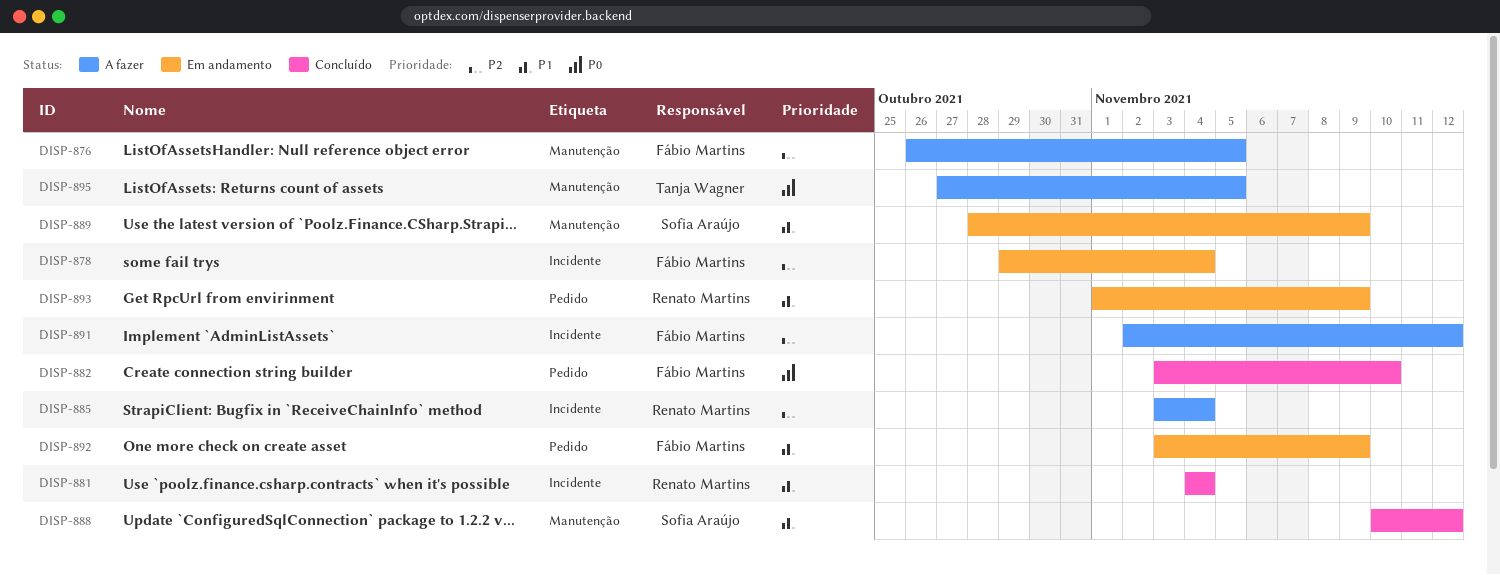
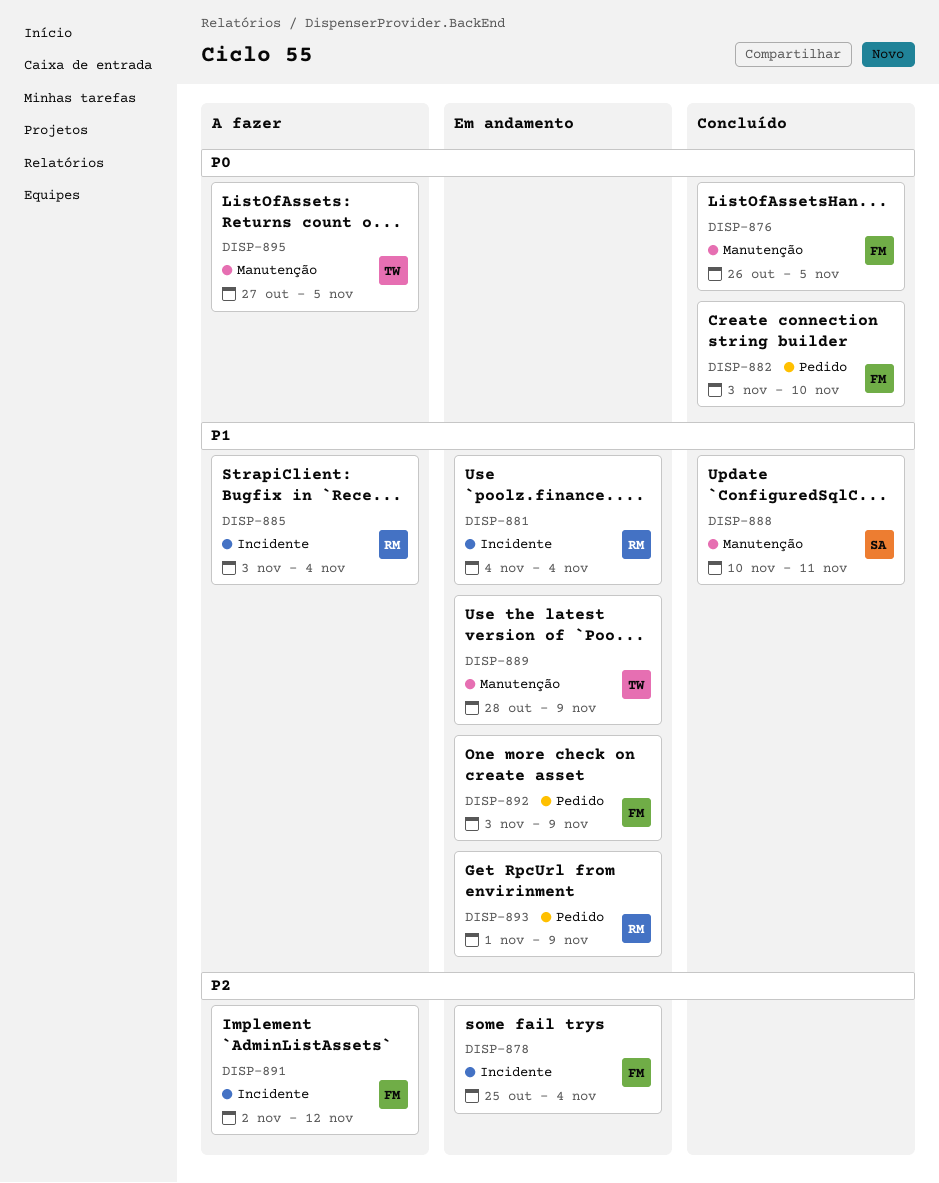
DISP-876, status: A fazer -> Concluído
DISP-876, priority: P2 -> P0
DISP-878, start: Oct 29 -> Oct 25
DISP-881, status: Concluído -> Em andamento
DISP-885, priority: P2 -> P1
DISP-888, due: Nov 12 -> Nov 11
DISP-889, owner: Sofia Araújo -> Tanja Wagner

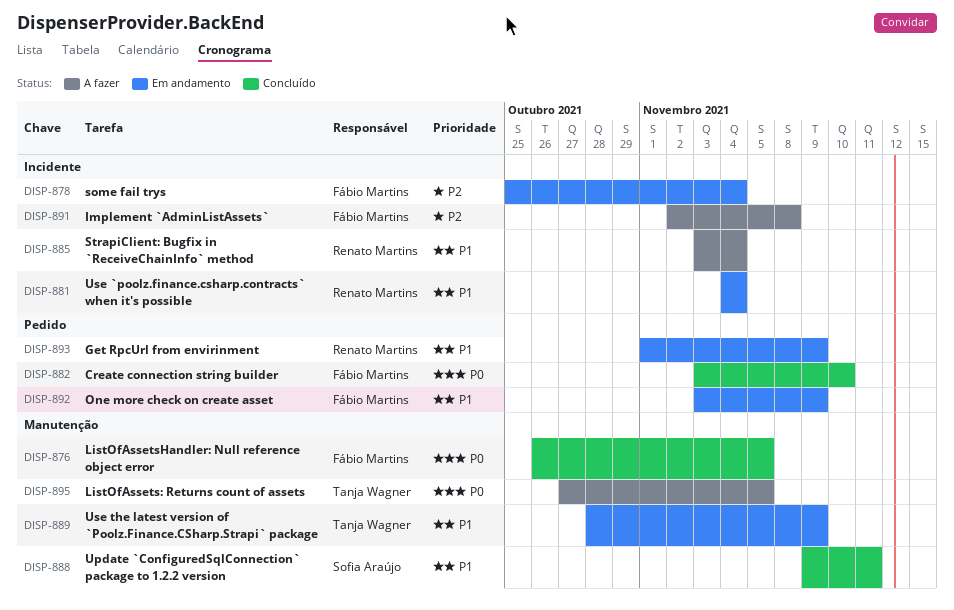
DISP-888, start: Nov 10 -> Nov 9
DISP-891, due: Nov 12 -> Nov 8

